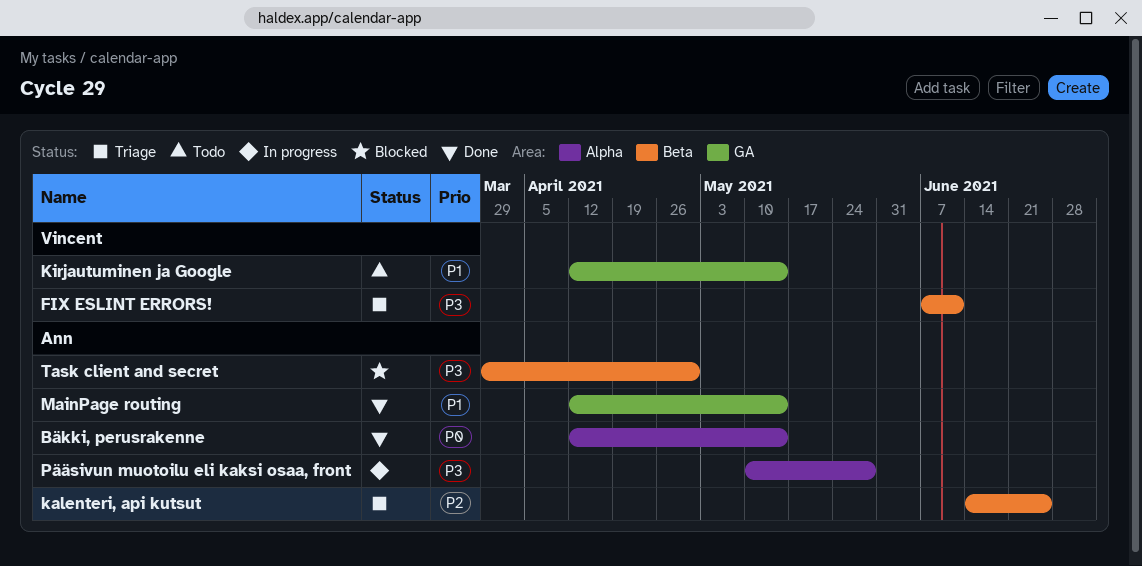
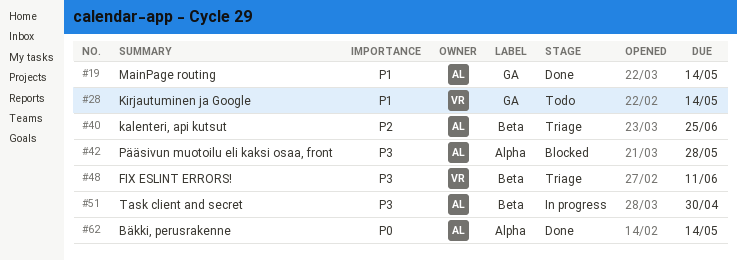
Pääsivun muotoilu eli kaksi osaa, front, status: In progress -> Blocked
Task client and secret, status: Blocked -> In progress

